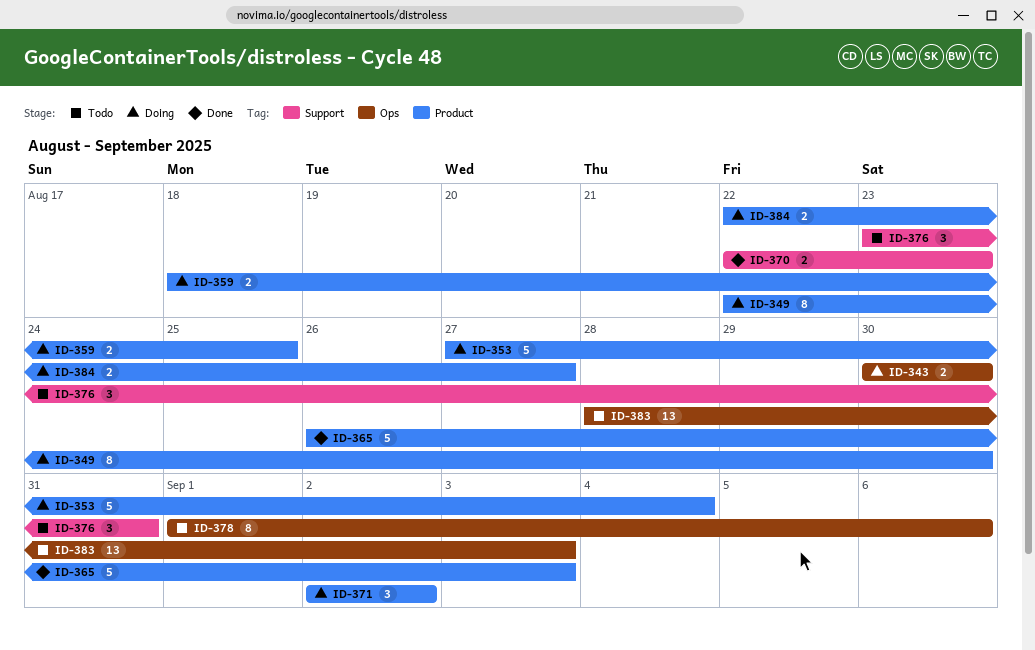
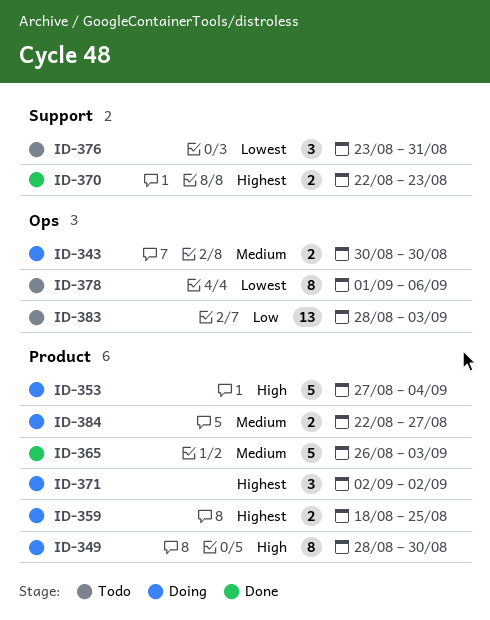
ID-349, start: Aug 22 -> Aug 28

